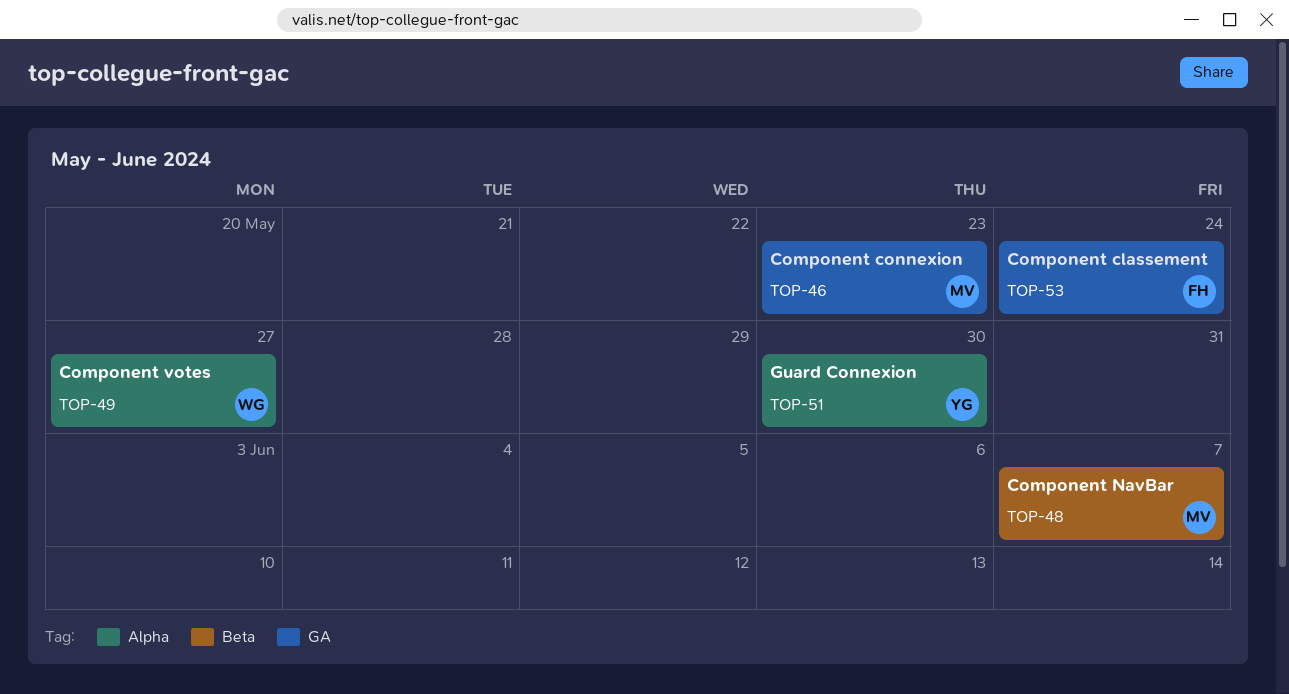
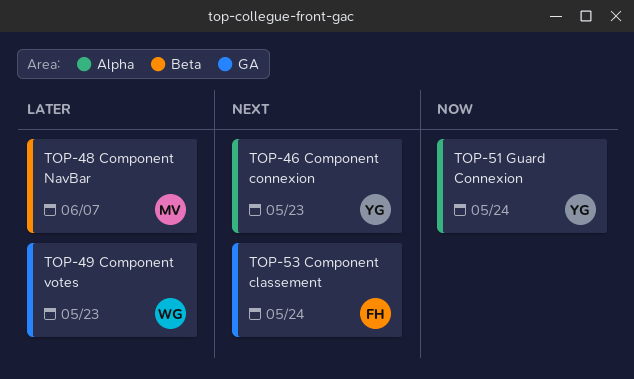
TOP-46, owner: MV -> YG
TOP-46, label: GA -> Alpha
TOP-49, label: Alpha -> GA
TOP-49, due: May 27 -> May 23
TOP-51, due: May 30 -> May 24

